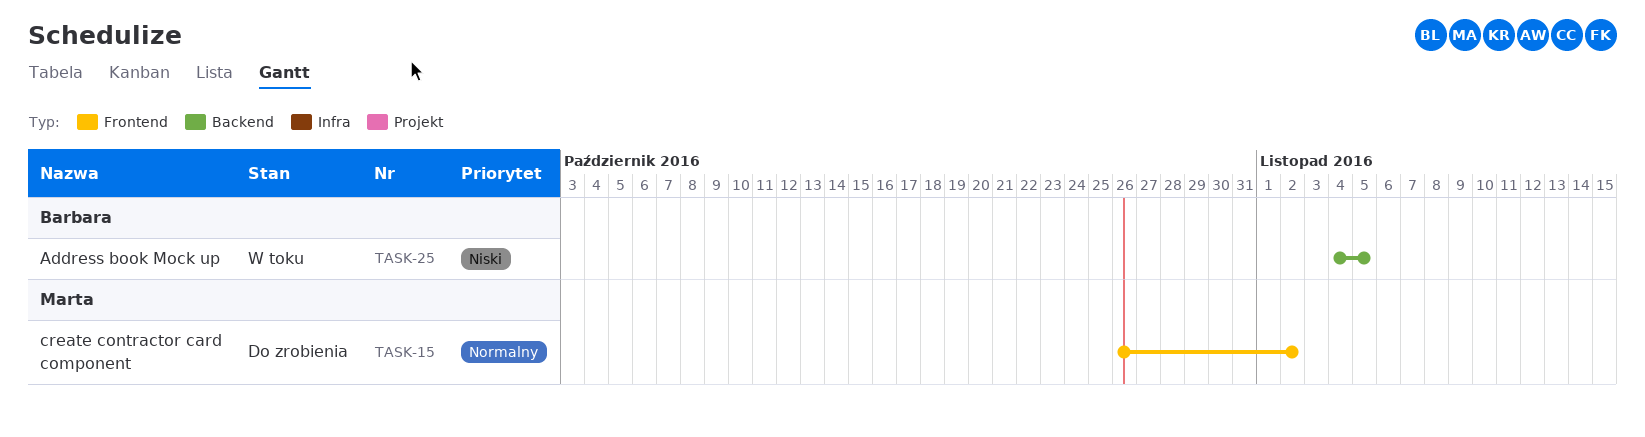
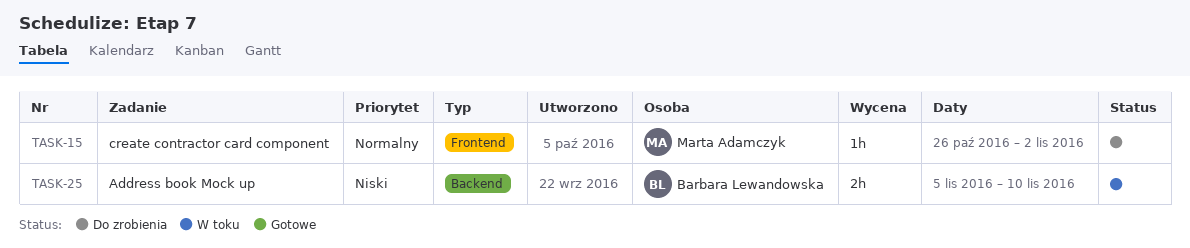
TASK-25, start: Nov 4 -> Nov 5
TASK-25, due: Nov 5 -> Nov 10

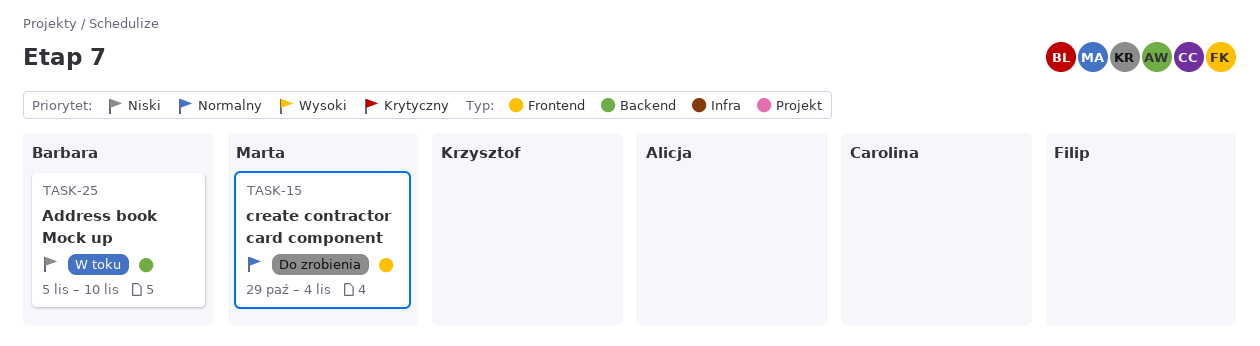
TASK-15, start: Oct 26 -> Oct 29
TASK-15, due: Nov 2 -> Nov 4

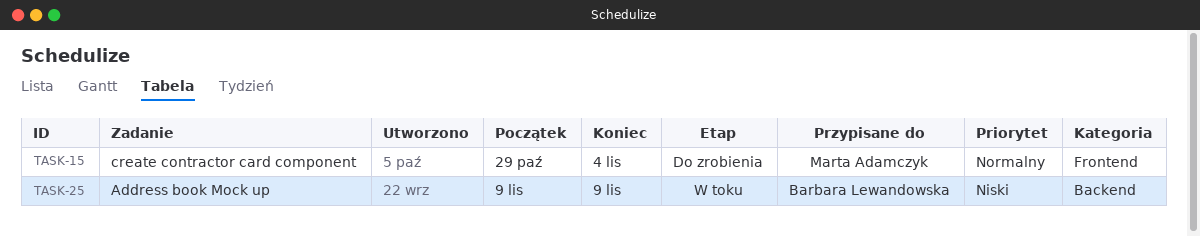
TASK-25, start: Nov 5 -> Nov 9
TASK-25, due: Nov 10 -> Nov 9

